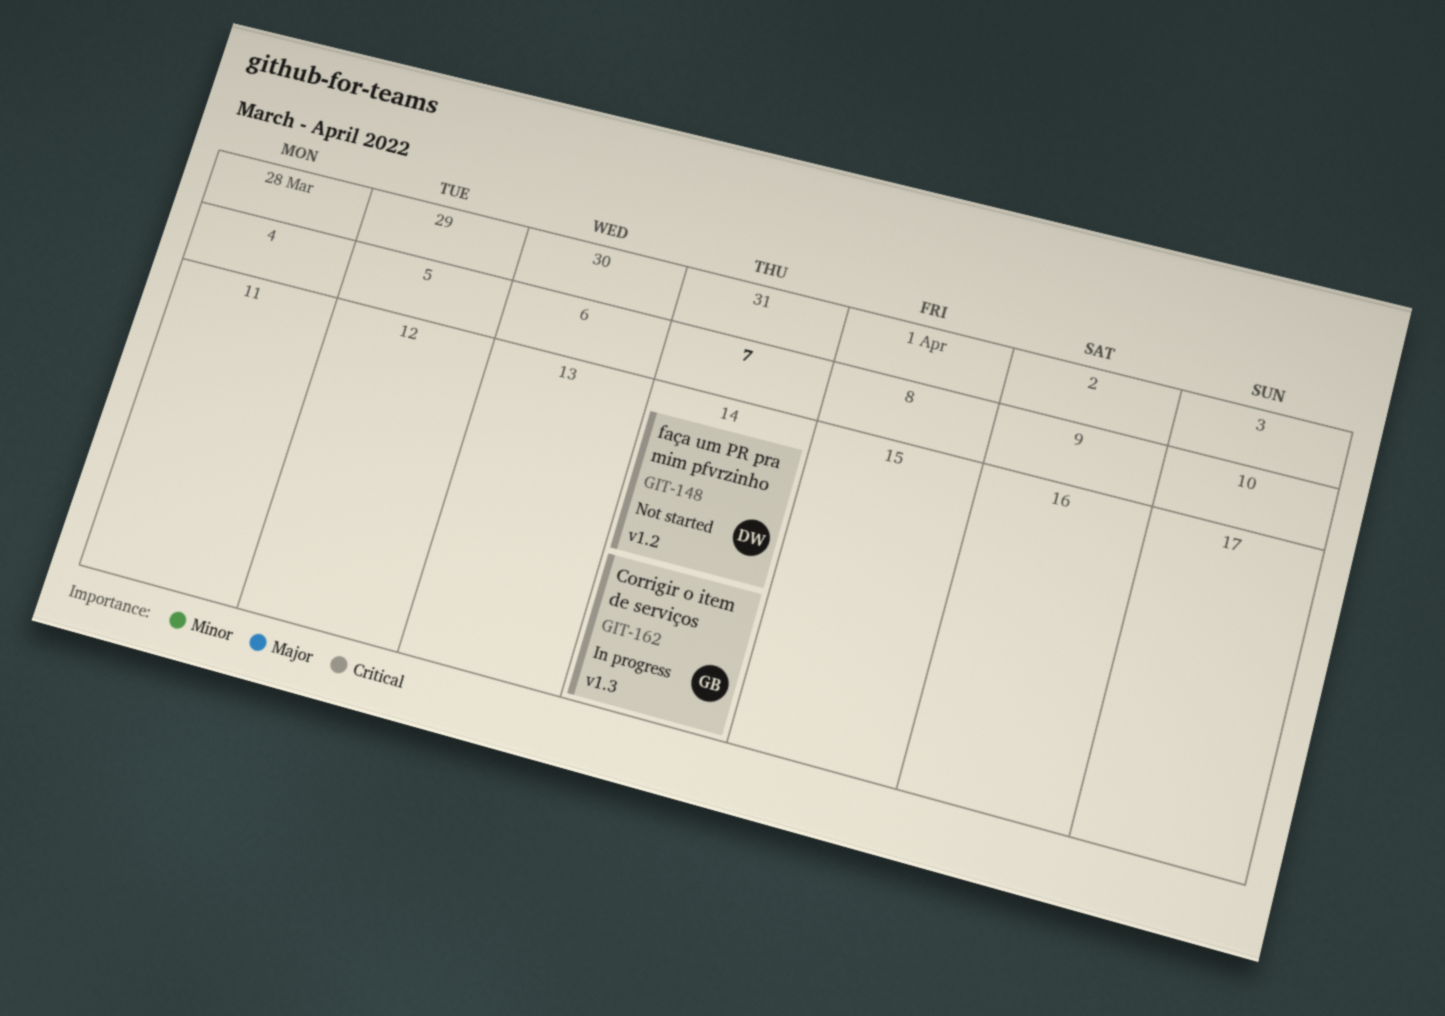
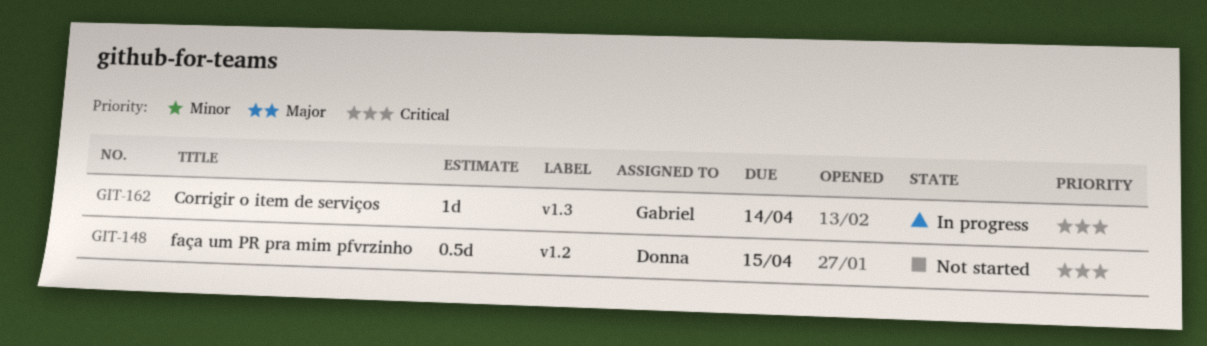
GIT-148, due: Apr 14 -> Apr 15

